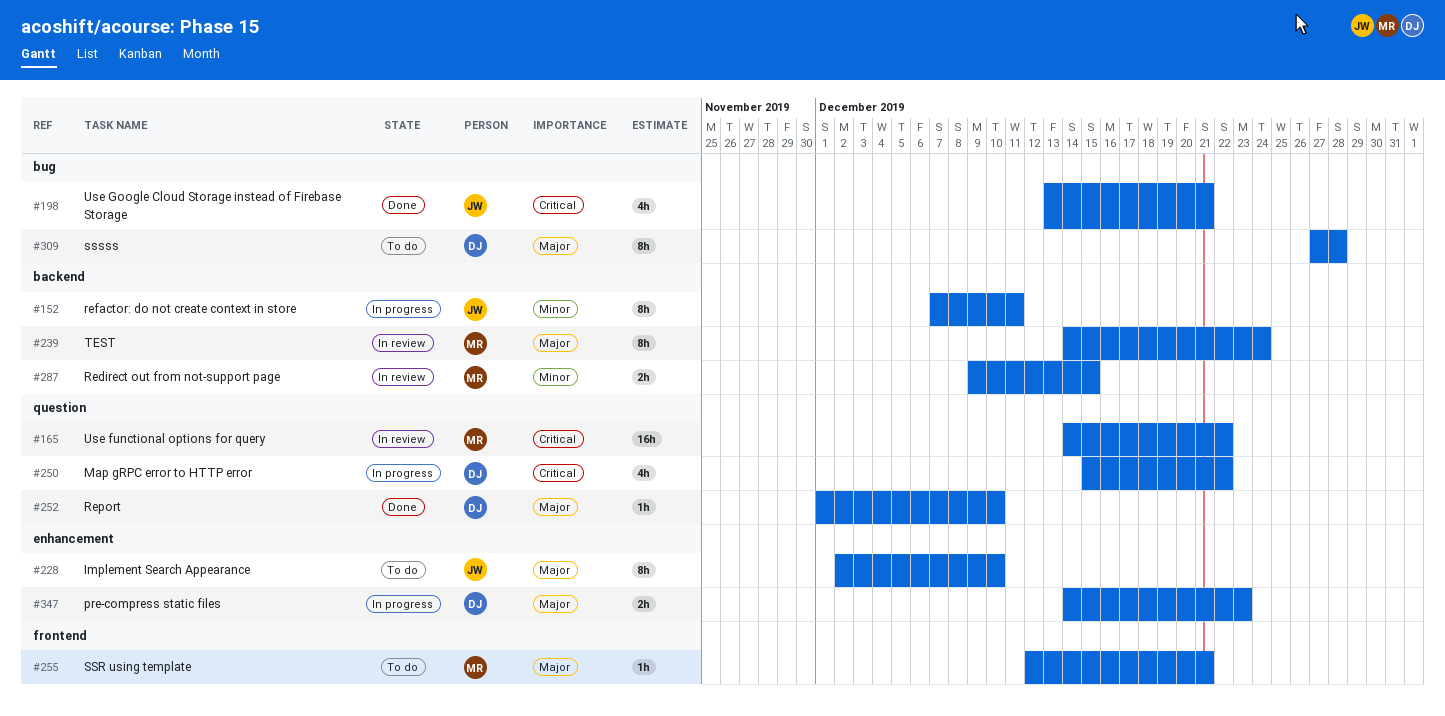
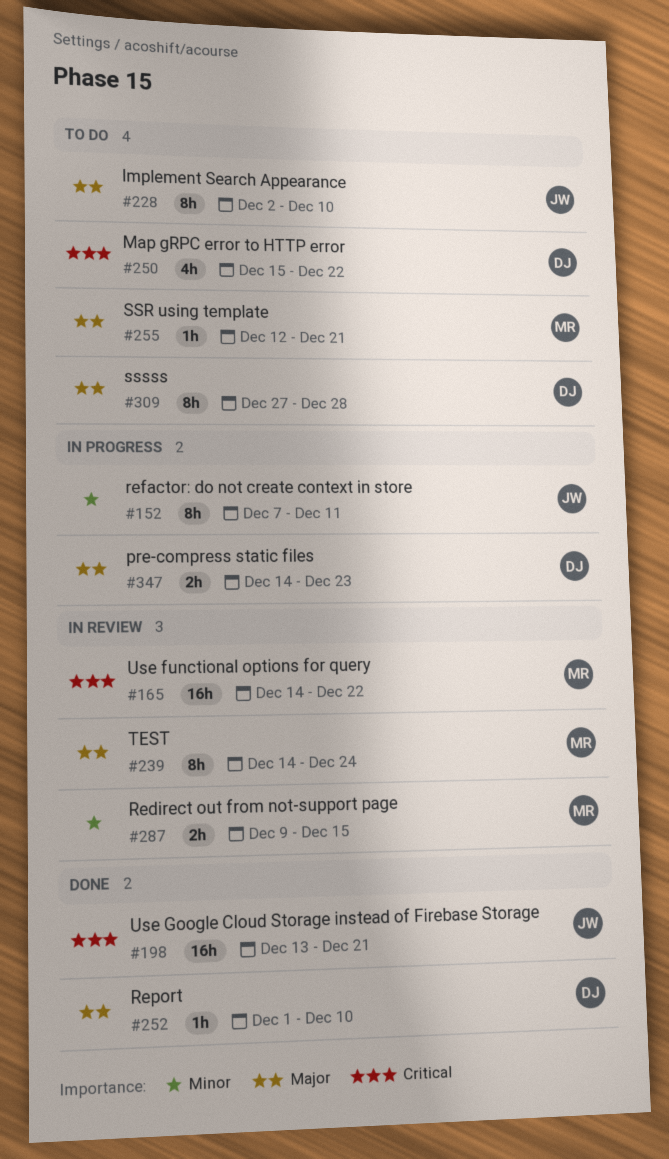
#198, estimate: 4h -> 16h
#250, status: In progress -> To do

